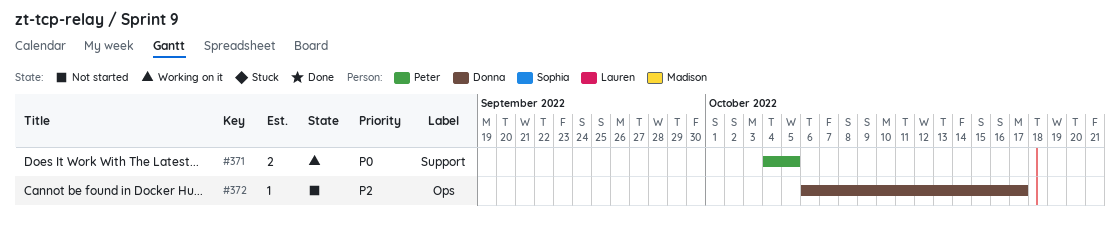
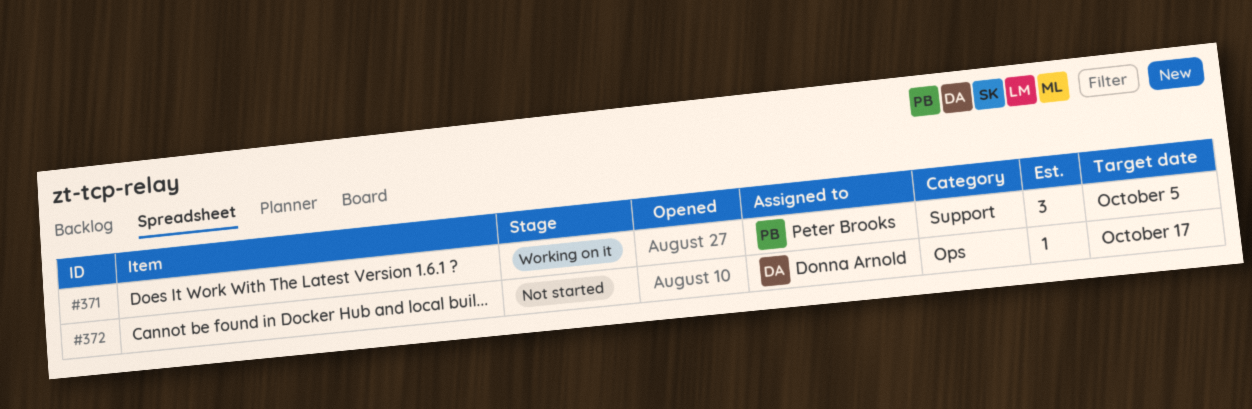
#371, estimate: 2 -> 3

